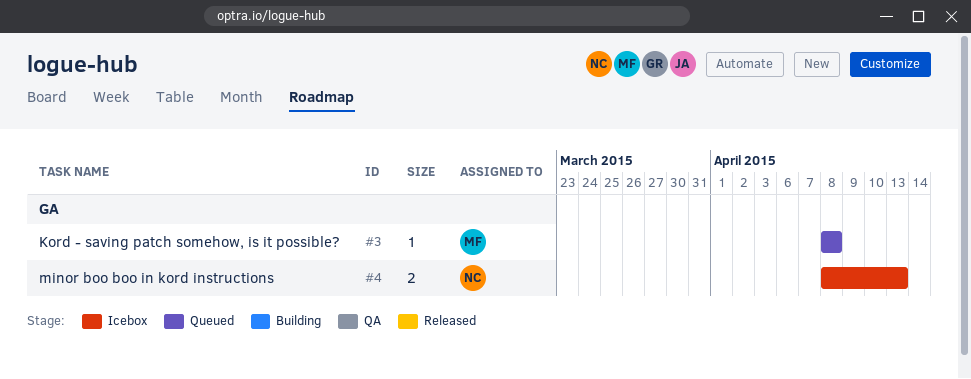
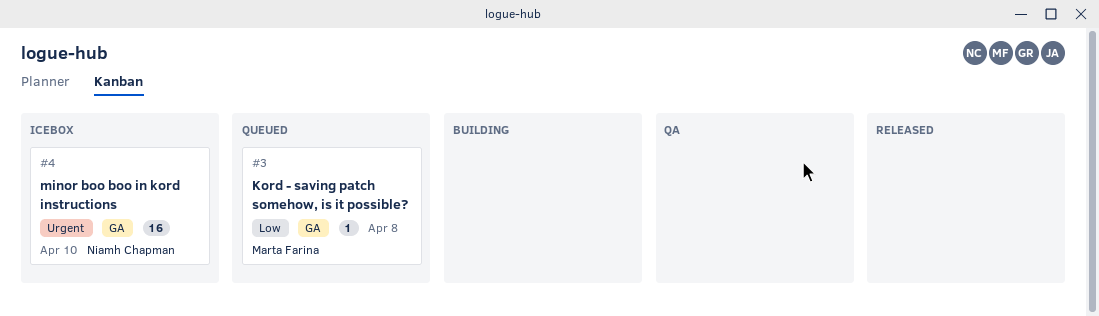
#4, estimate: 2 -> 16
#4, due: Apr 13 -> Apr 10

